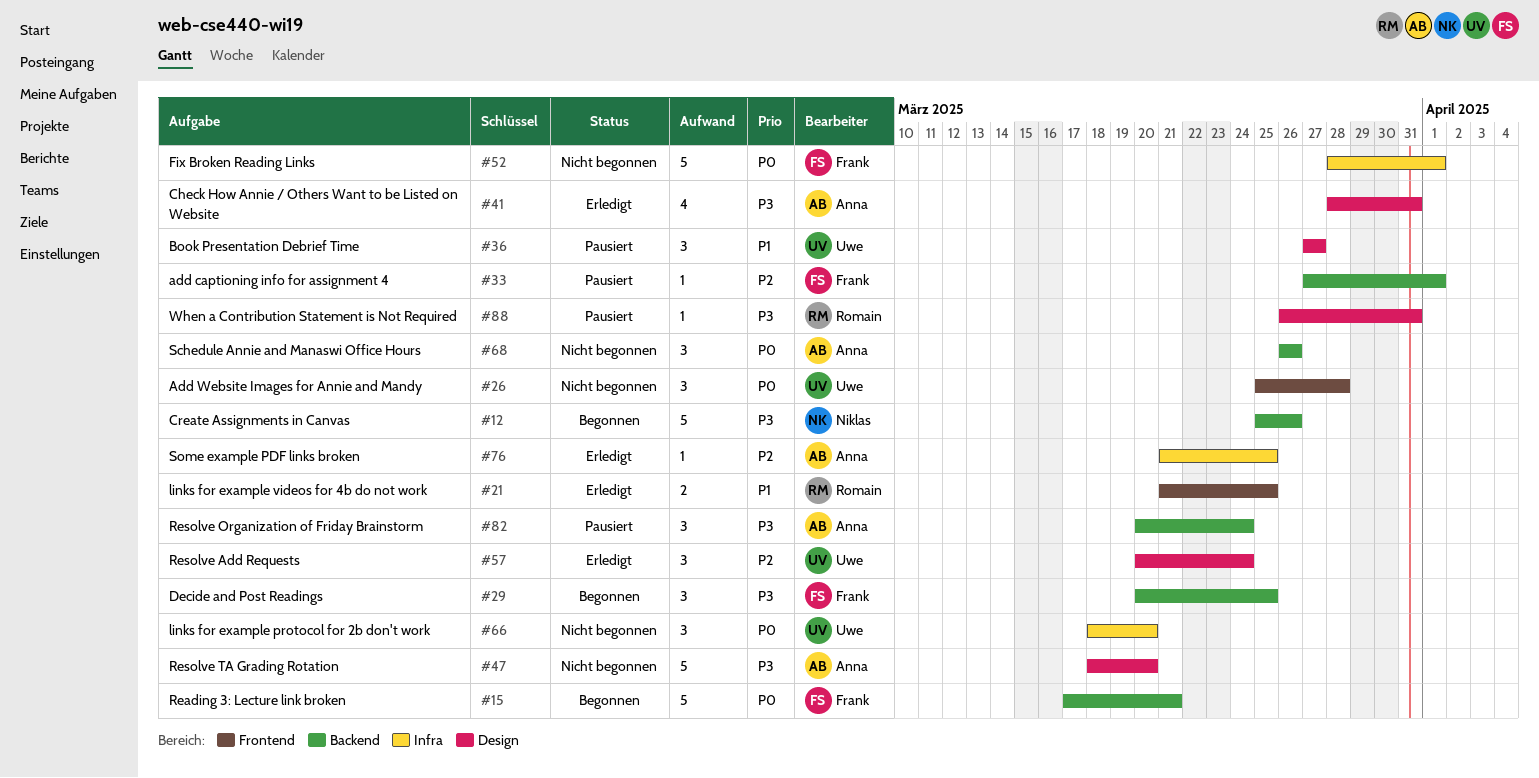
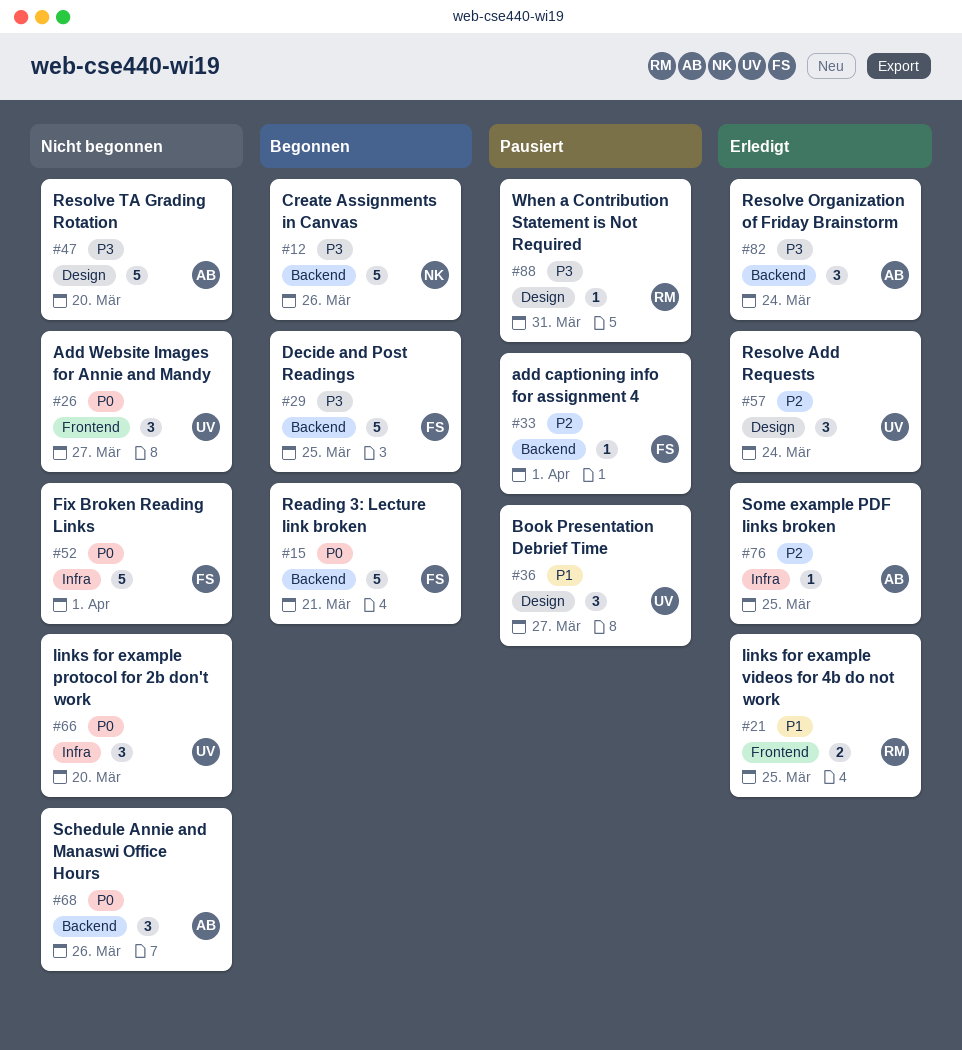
#26, due: Mar 28 -> Mar 27
#29, estimate: 3 -> 5
#41: present -> none
#82, status: Pausiert -> Erledigt

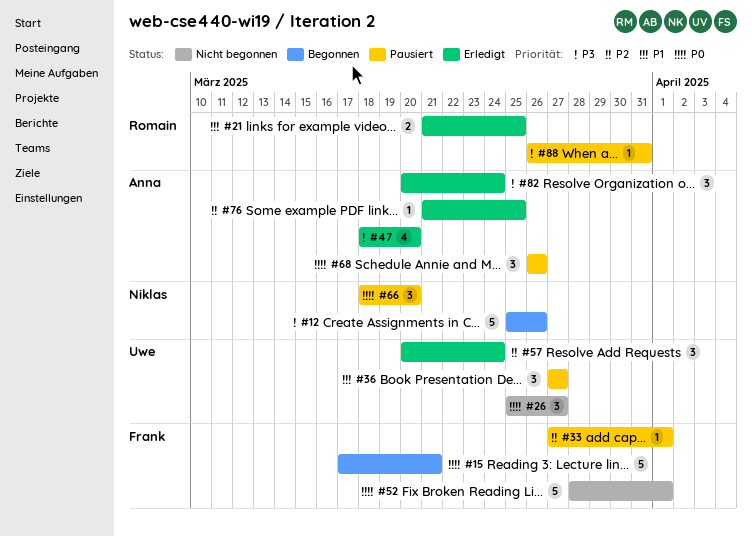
#29: present -> none
#47, status: Nicht begonnen -> Erledigt
#47, estimate: 5 -> 4
#66, status: Nicht begonnen -> Pausiert
#66, owner: Uwe -> Niklas
#68, status: Nicht begonnen -> Pausiert

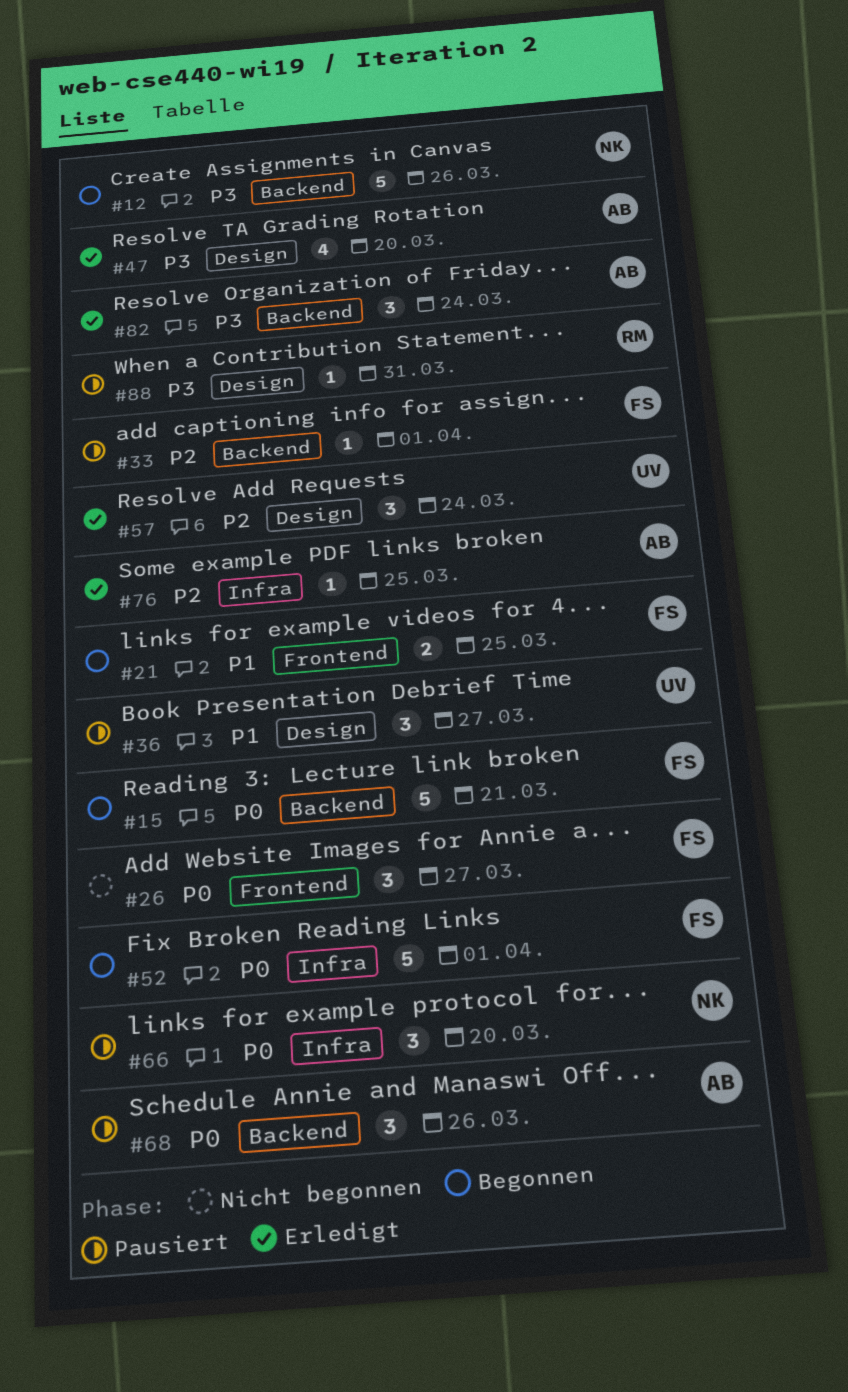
#21, status: Erledigt -> Begonnen
#21, owner: Romain -> Frank
#26, owner: Uwe -> Frank
#52, status: Nicht begonnen -> Begonnen

